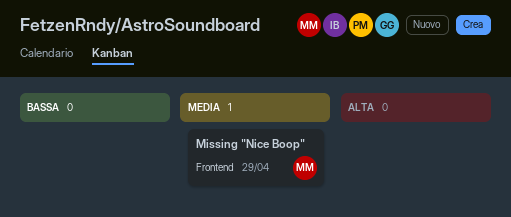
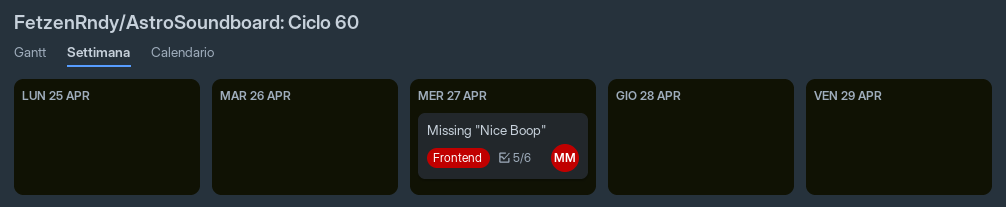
Missing "Nice Boop", due: Apr 29 -> Apr 27

